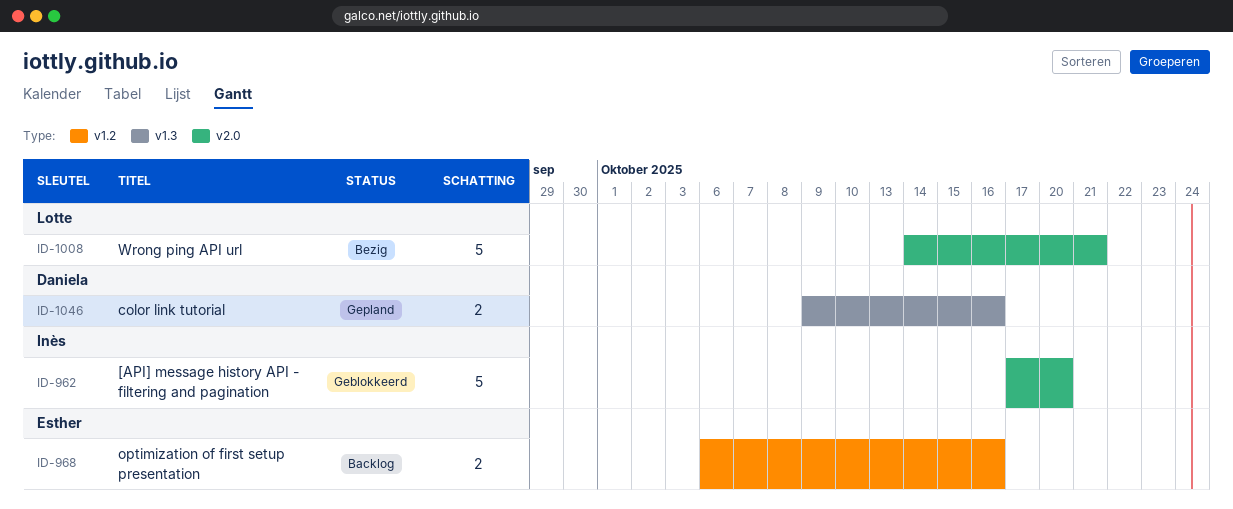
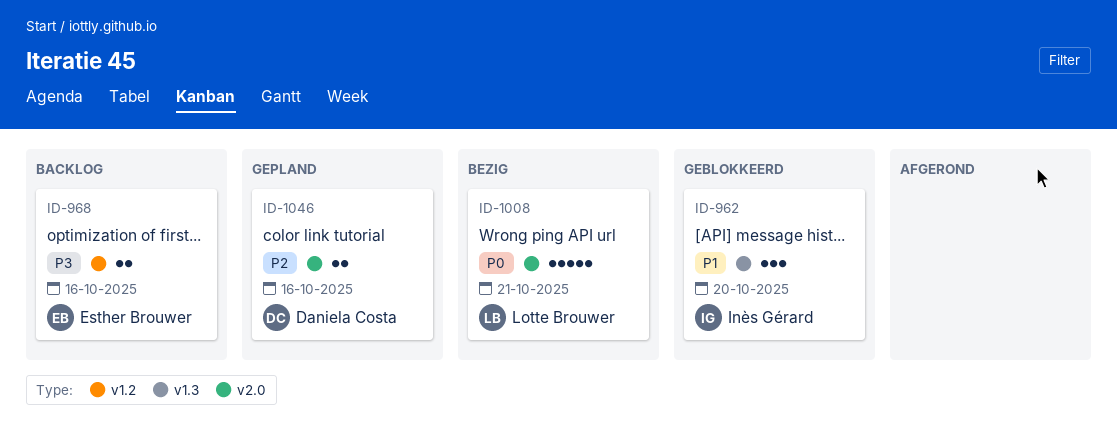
ID-962, label: v2.0 -> v1.3
ID-962, estimate: 5 -> 3
ID-1046, label: v1.3 -> v2.0

